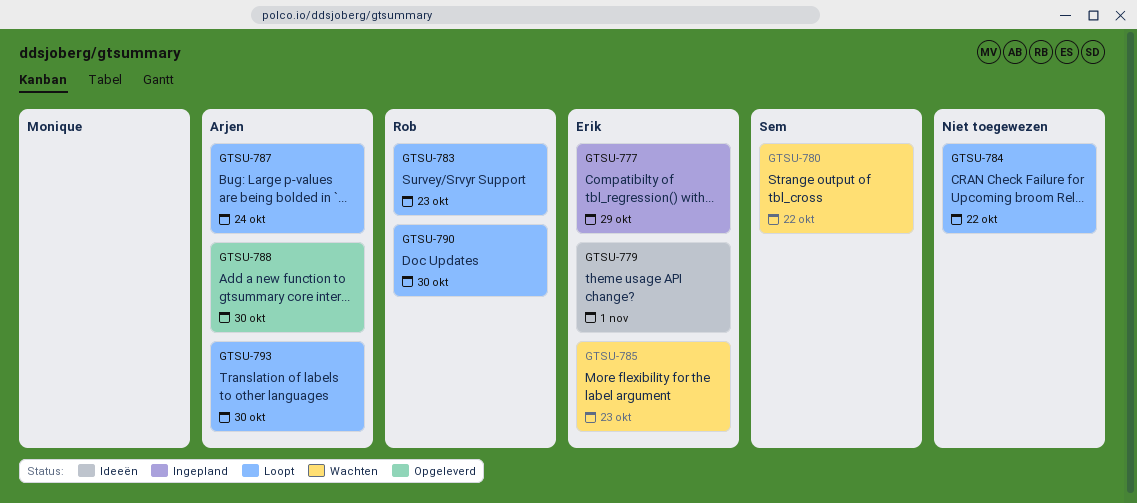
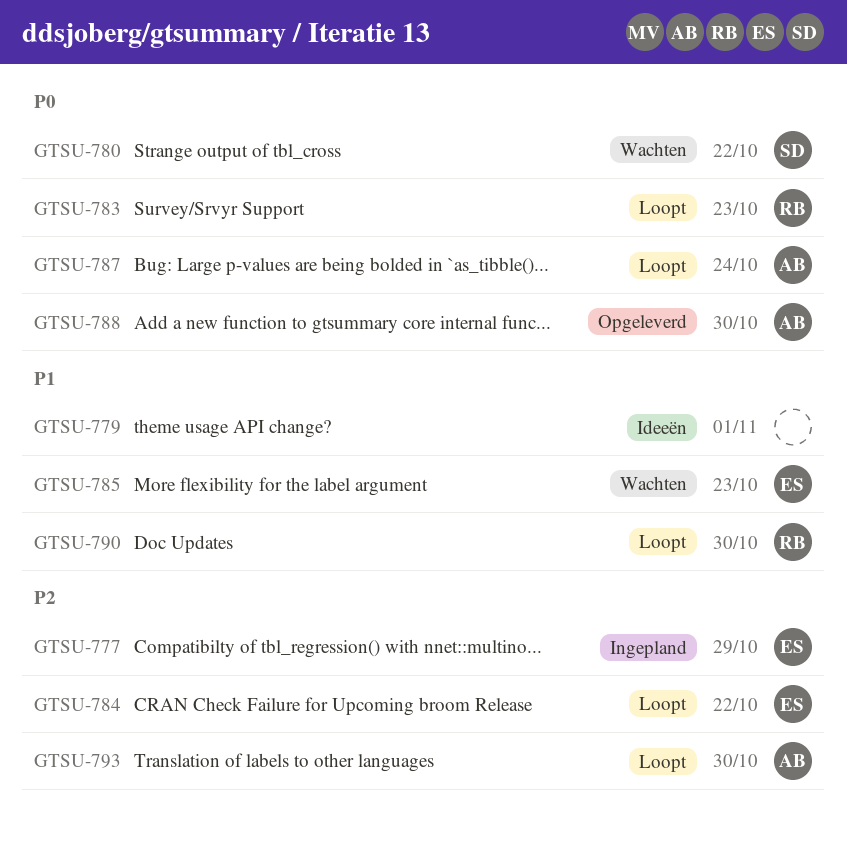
GTSU-779, owner: Erik -> none
GTSU-784, owner: none -> Erik

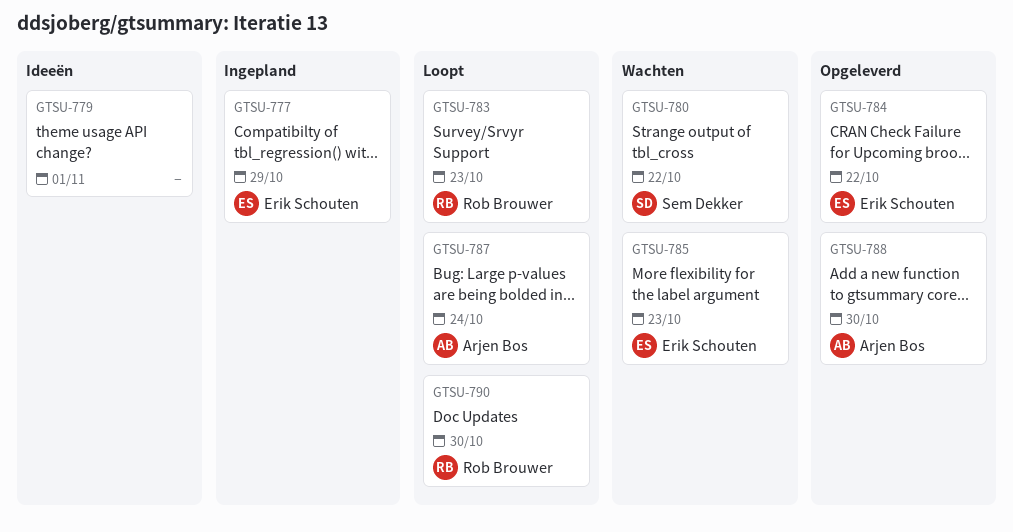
GTSU-784, status: Loopt -> Opgeleverd
GTSU-793: present -> none

